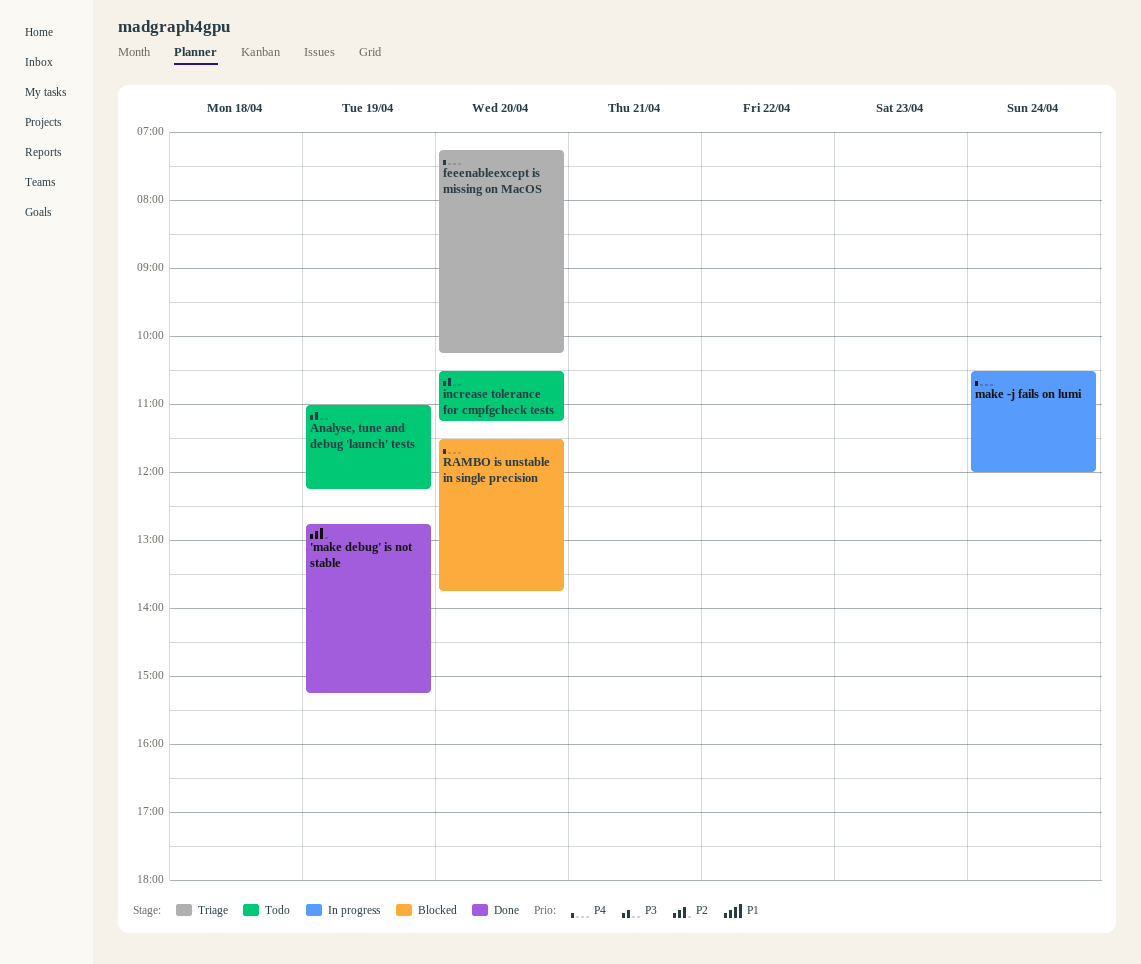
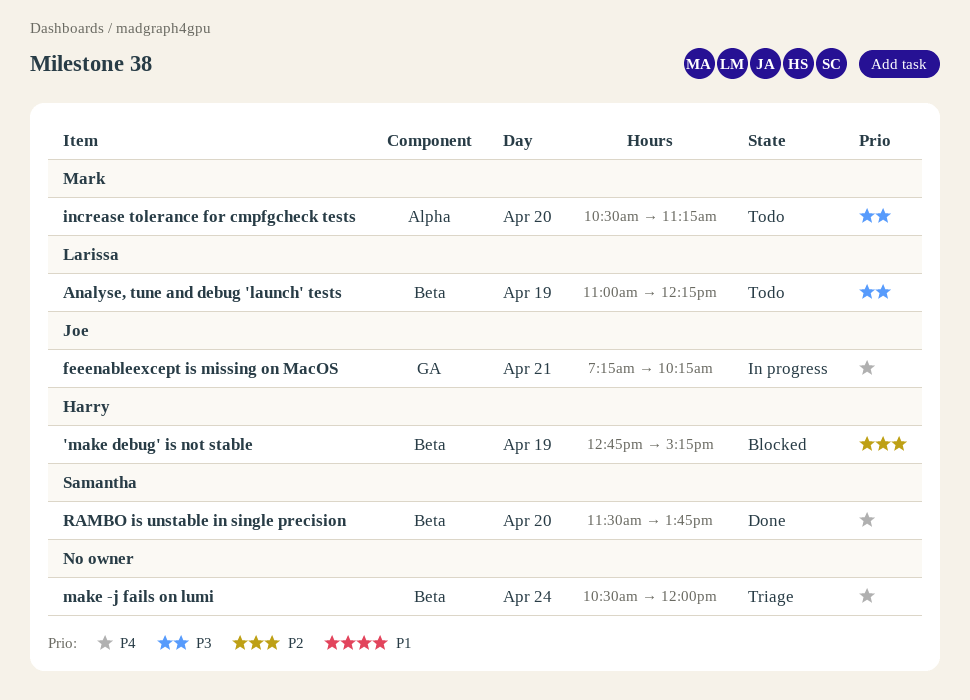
'make debug' is not stable, status: Done -> Blocked
feeenableexcept is missing on MacOS, status: Triage -> In progress
feeenableexcept is missing on MacOS, day: Apr 20 -> Apr 21
make -j fails on lumi, status: In progress -> Triage
RAMBO is unstable in single precision, status: Blocked -> Done

